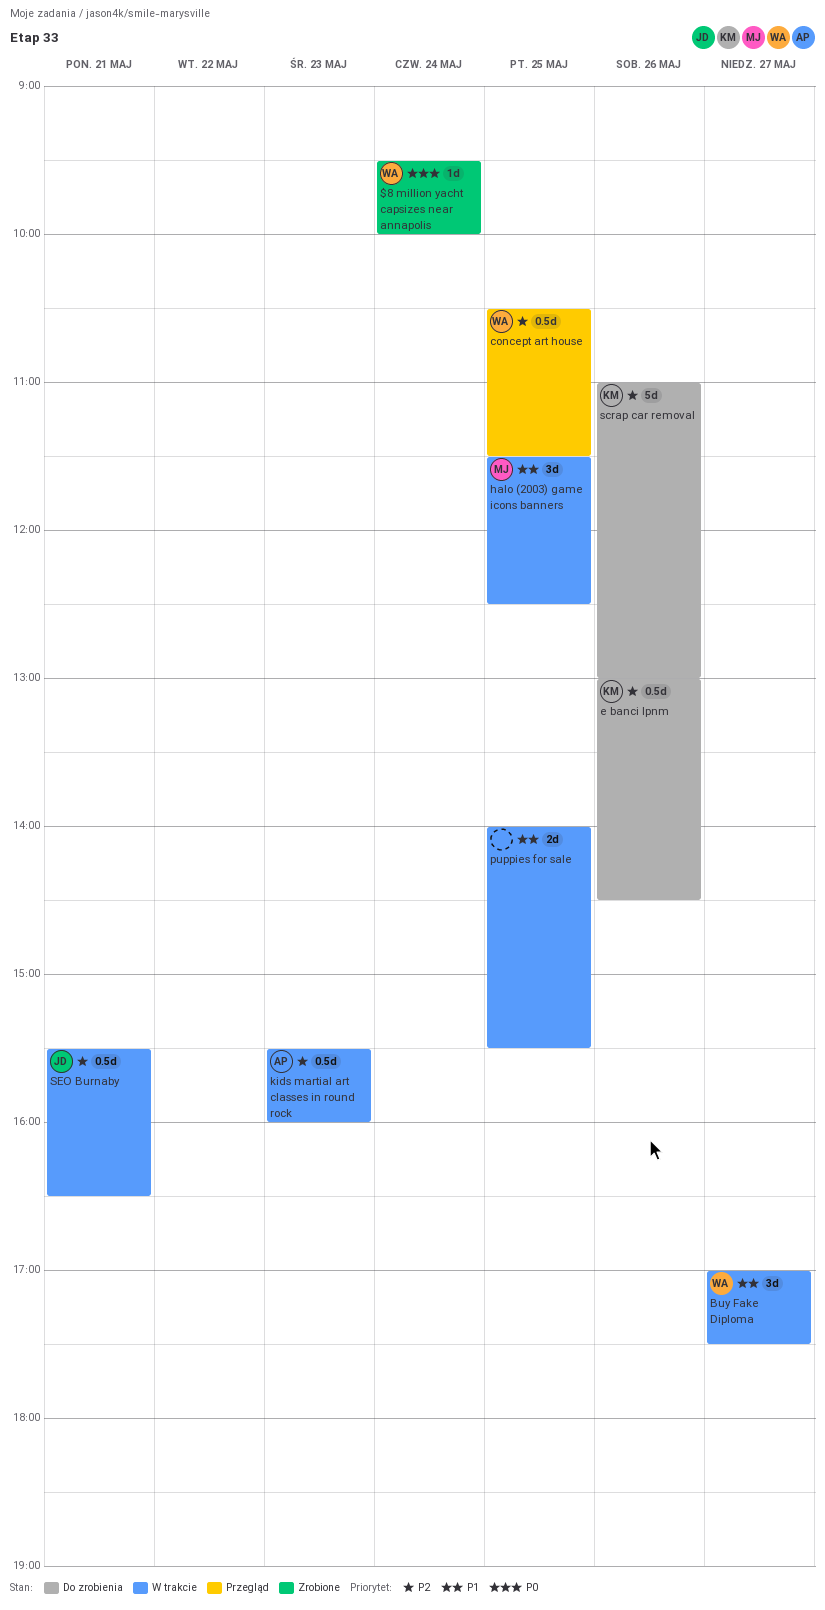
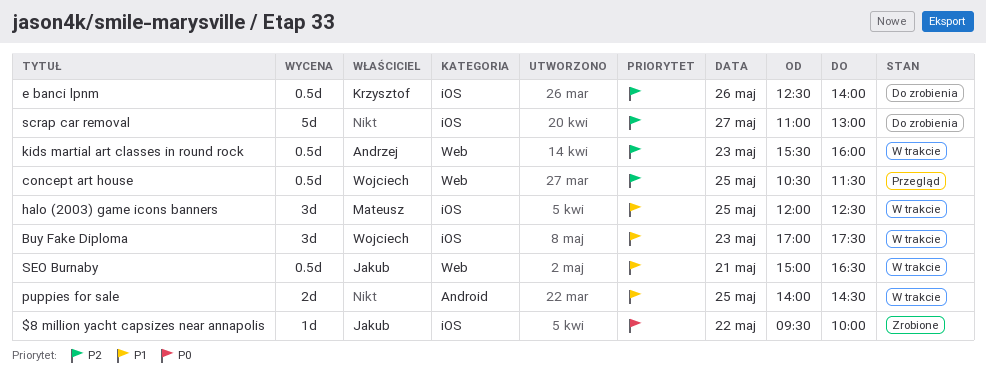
$8 million yacht capsizes near annapolis, owner: Wojciech -> Jakub
$8 million yacht capsizes near annapolis, day: May 24 -> May 22
Buy Fake Diploma, day: May 27 -> May 23
e banci lpnm, begins: 13:00 -> 12:30
e banci lpnm, ends: 14:30 -> 14:00
halo (2003) game icons banners, begins: 11:30 -> 12:00
puppies for sale, ends: 15:30 -> 14:30
scrap car removal, owner: Krzysztof -> none
scrap car removal, day: May 26 -> May 27
SEO Burnaby, priority: P2 -> P1
SEO Burnaby, begins: 15:30 -> 15:00

